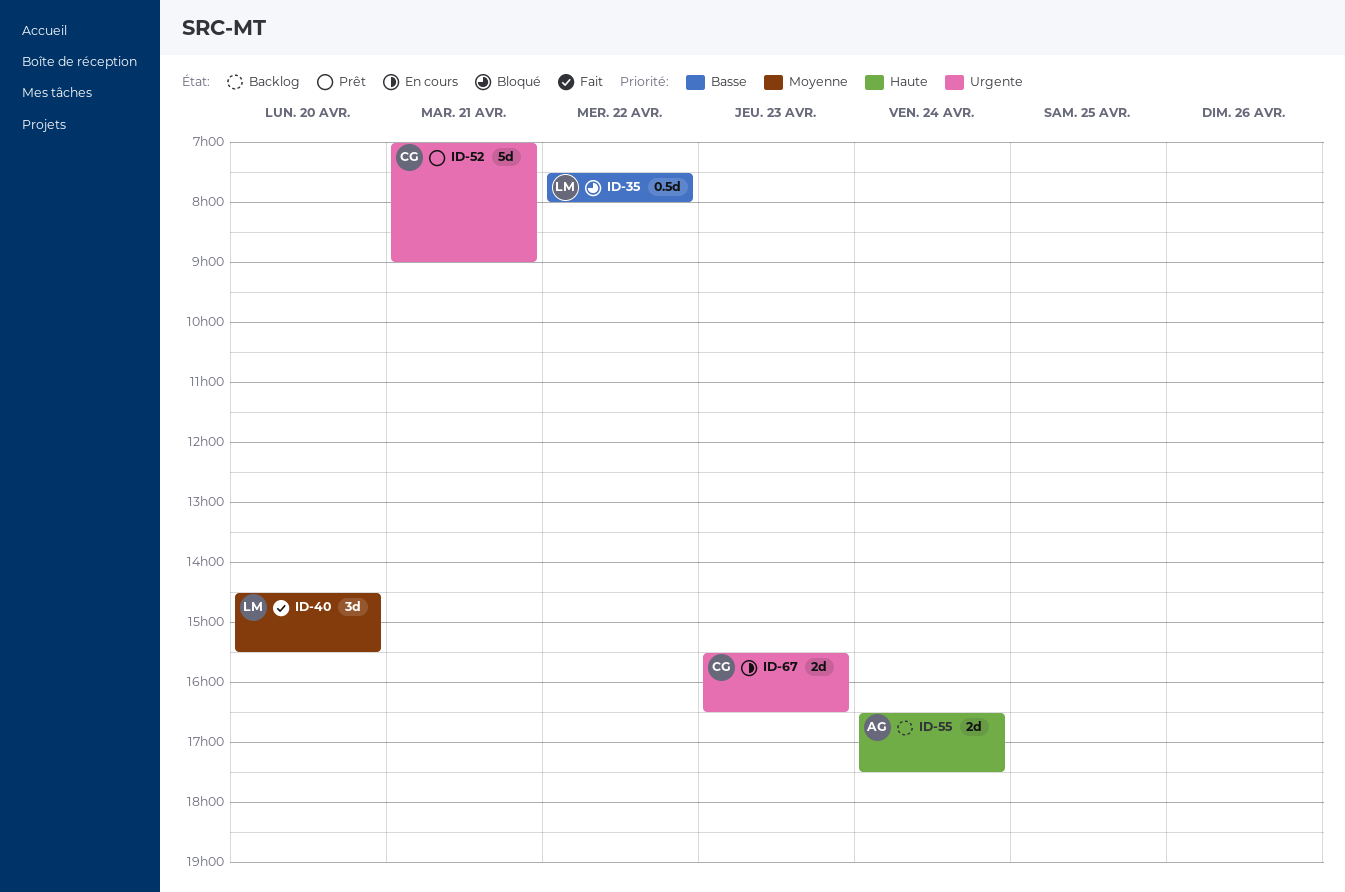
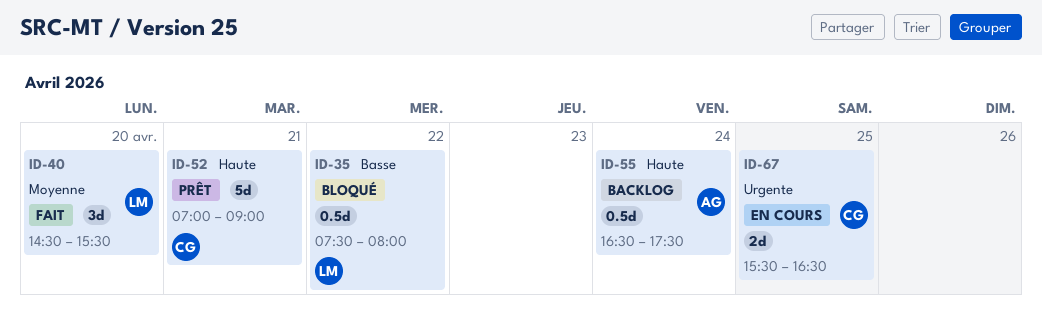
ID-52, priority: Urgente -> Haute
ID-55, estimate: 2d -> 0.5d
ID-67, day: Apr 23 -> Apr 25

